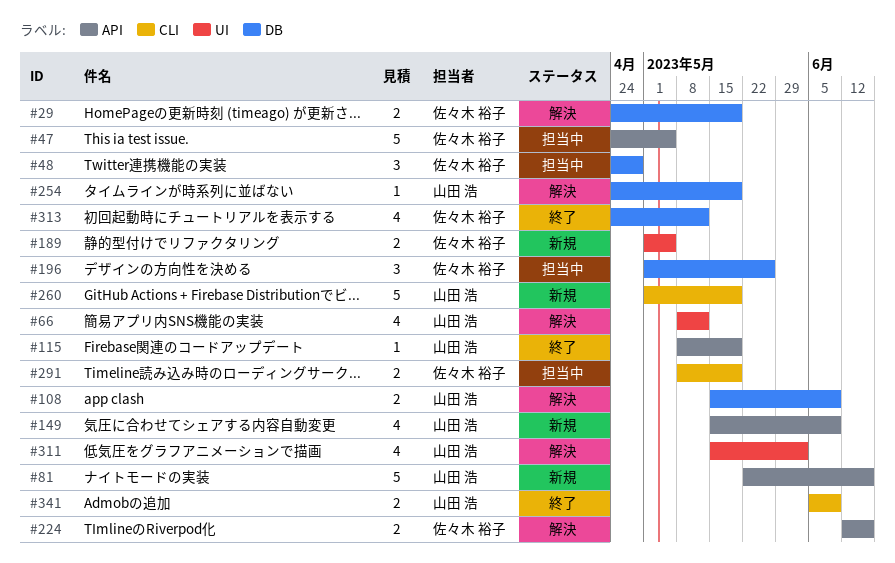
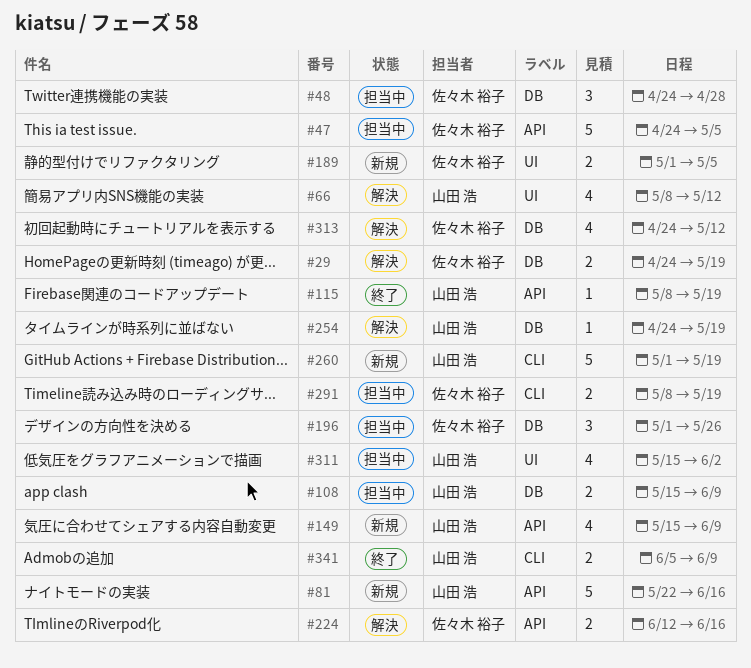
#108, status: 解決 -> 担当中
#311, status: 解決 -> 担当中
#313, status: 終了 -> 解決

